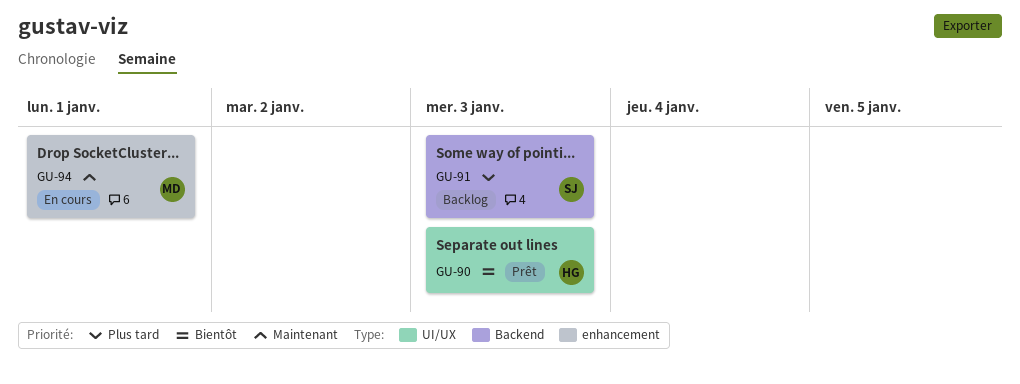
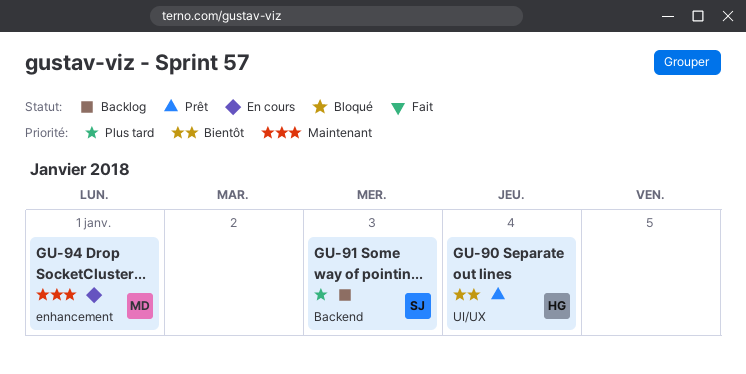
GU-90, due: Jan 3 -> Jan 4

